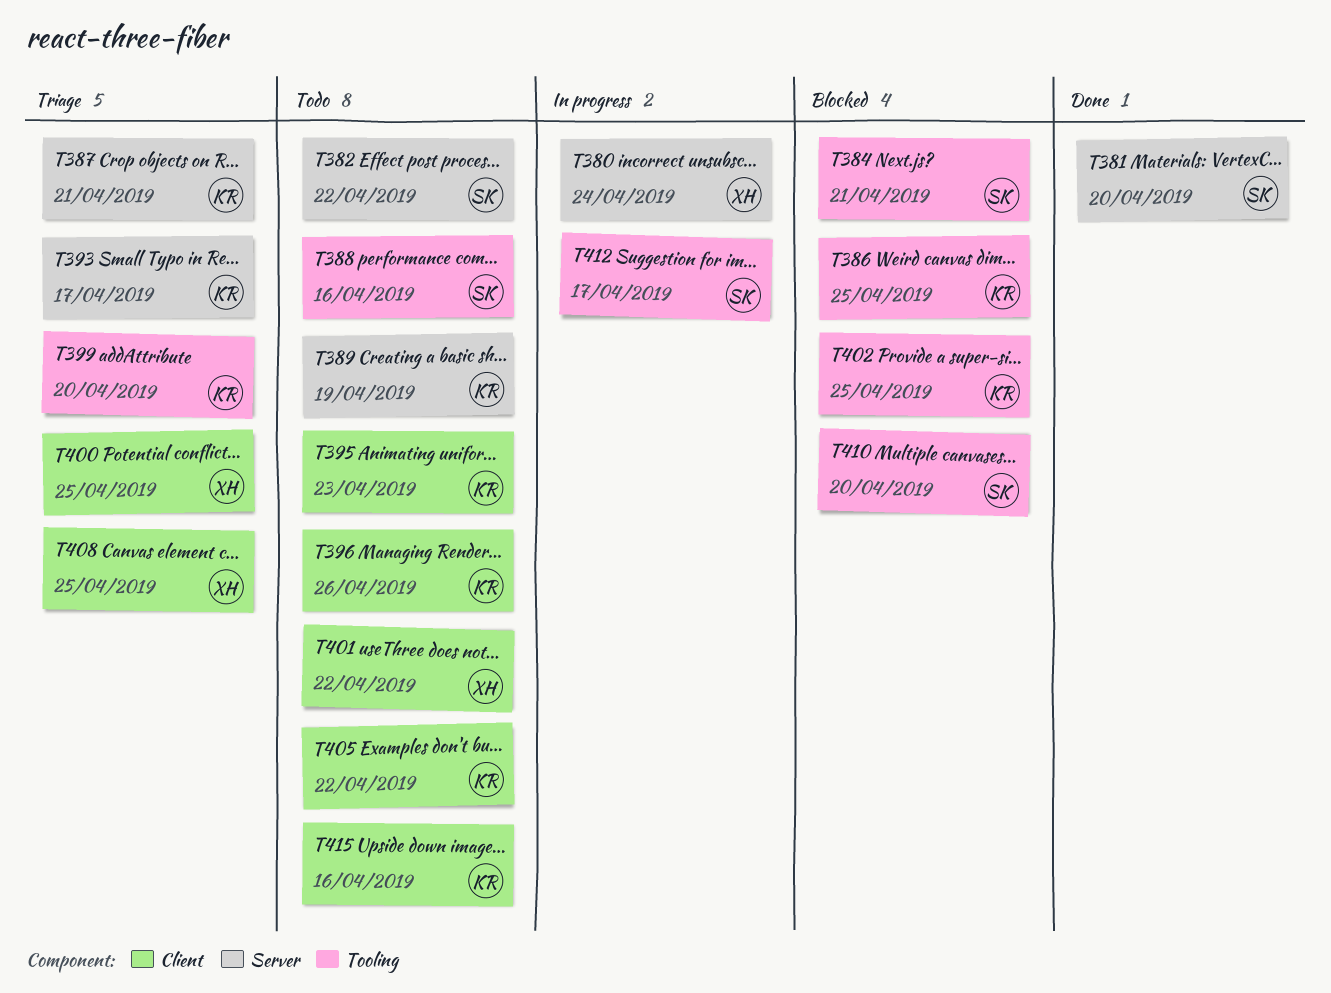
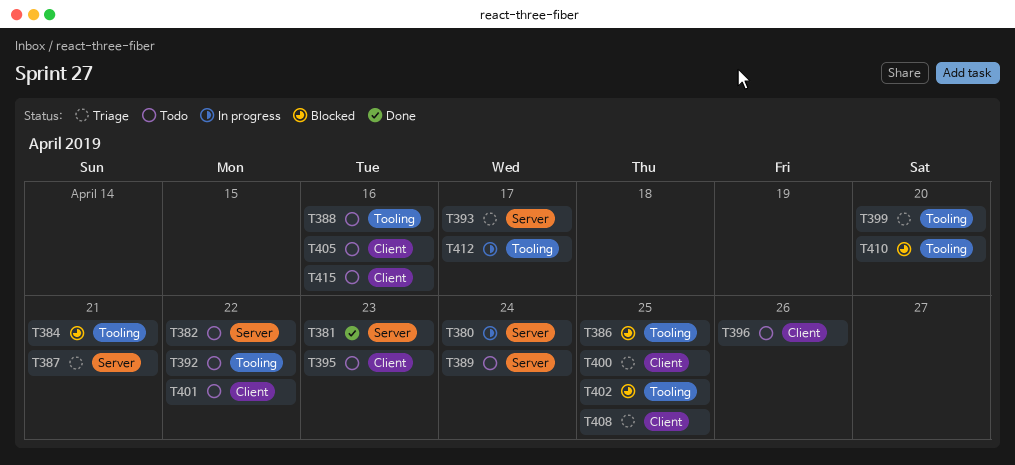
T381, due: Apr 20 -> Apr 23
T389, due: Apr 19 -> Apr 24
T392: none -> present
T405, due: Apr 22 -> Apr 16

